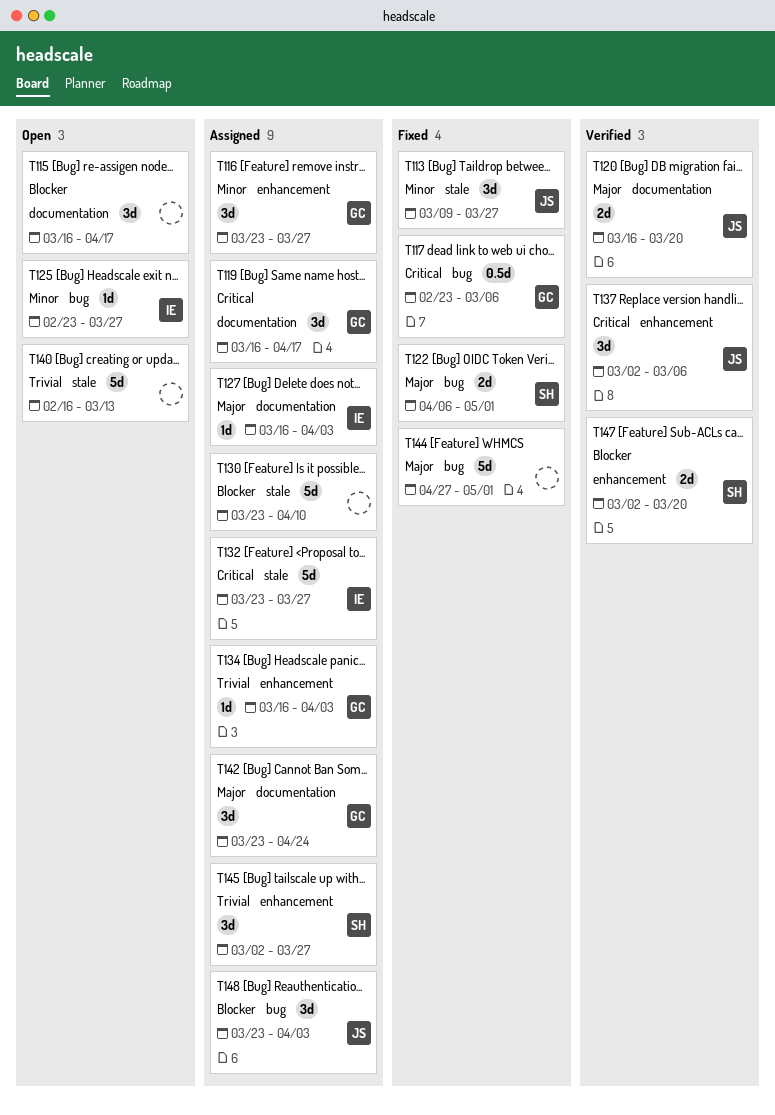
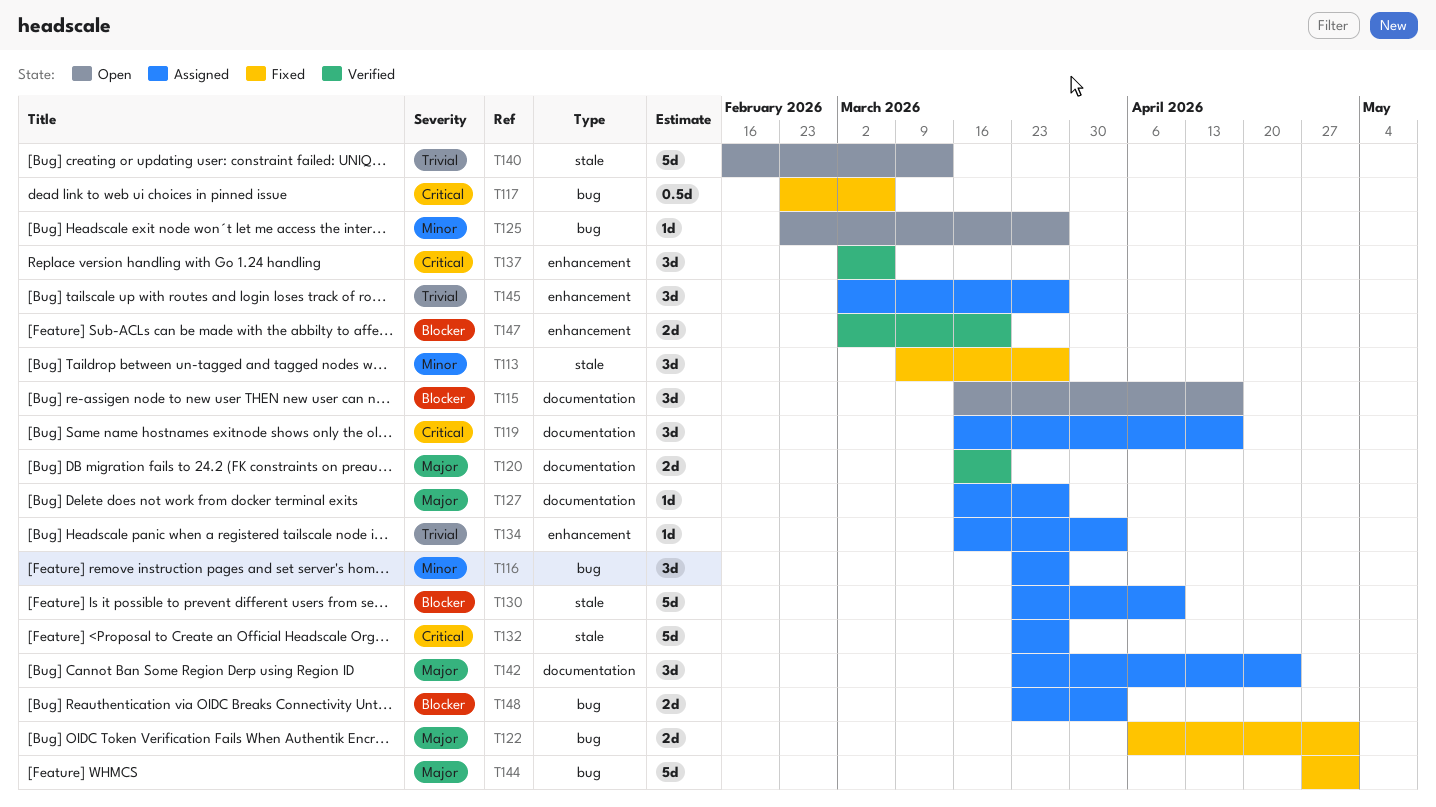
T116, label: enhancement -> bug
T127, due: Apr 3 -> Mar 27
T148, estimate: 3d -> 2d

